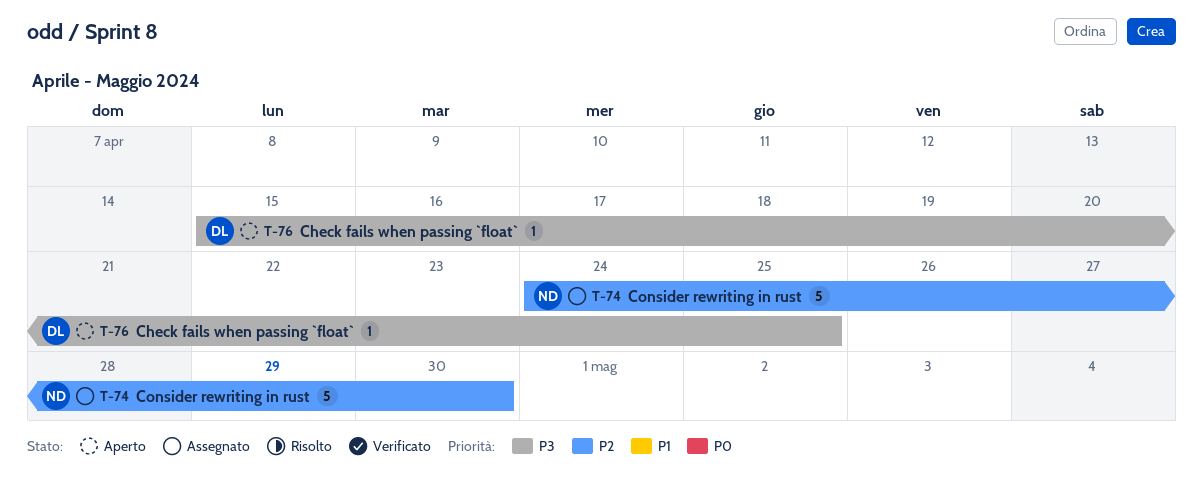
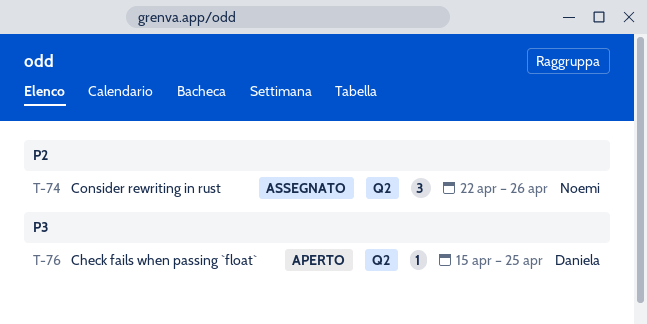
T-74, estimate: 5 -> 3
T-74, start: Apr 24 -> Apr 22
T-74, due: Apr 30 -> Apr 26

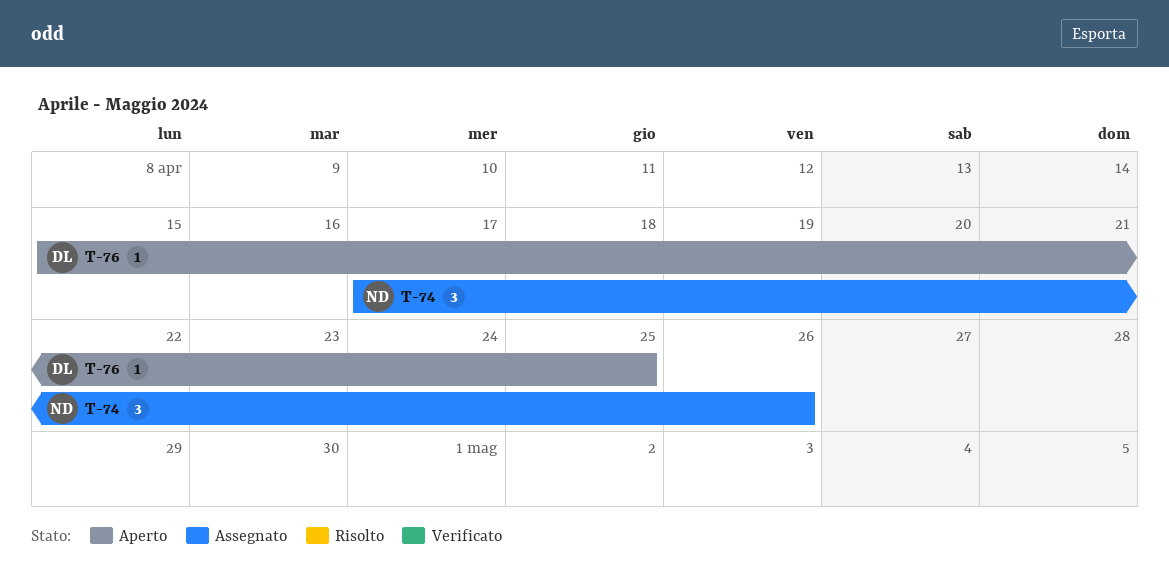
T-74, start: Apr 22 -> Apr 17

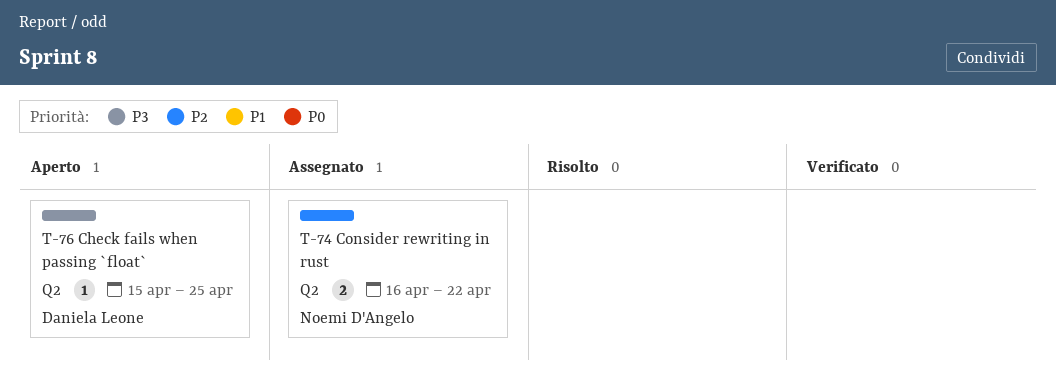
T-74, estimate: 3 -> 2
T-74, start: Apr 17 -> Apr 16
T-74, due: Apr 26 -> Apr 22

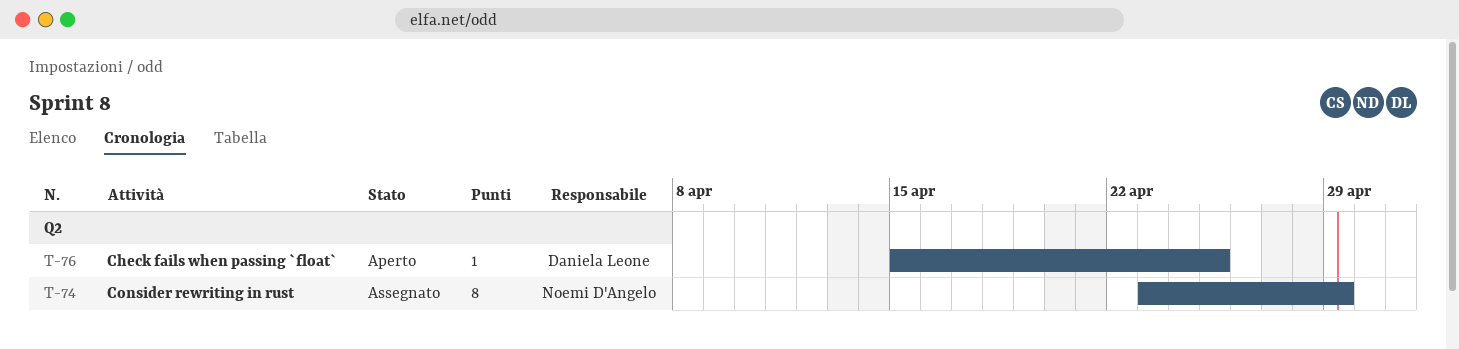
T-74, estimate: 2 -> 8
T-74, start: Apr 16 -> Apr 23
T-74, due: Apr 22 -> Apr 29

